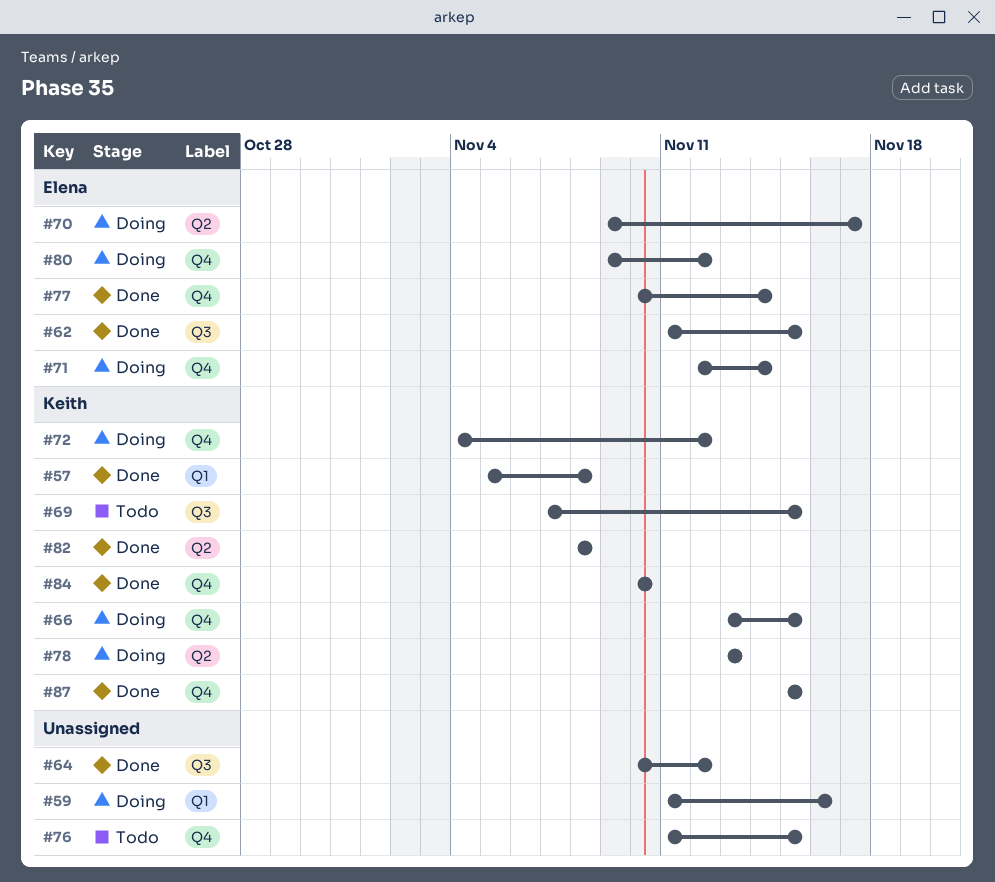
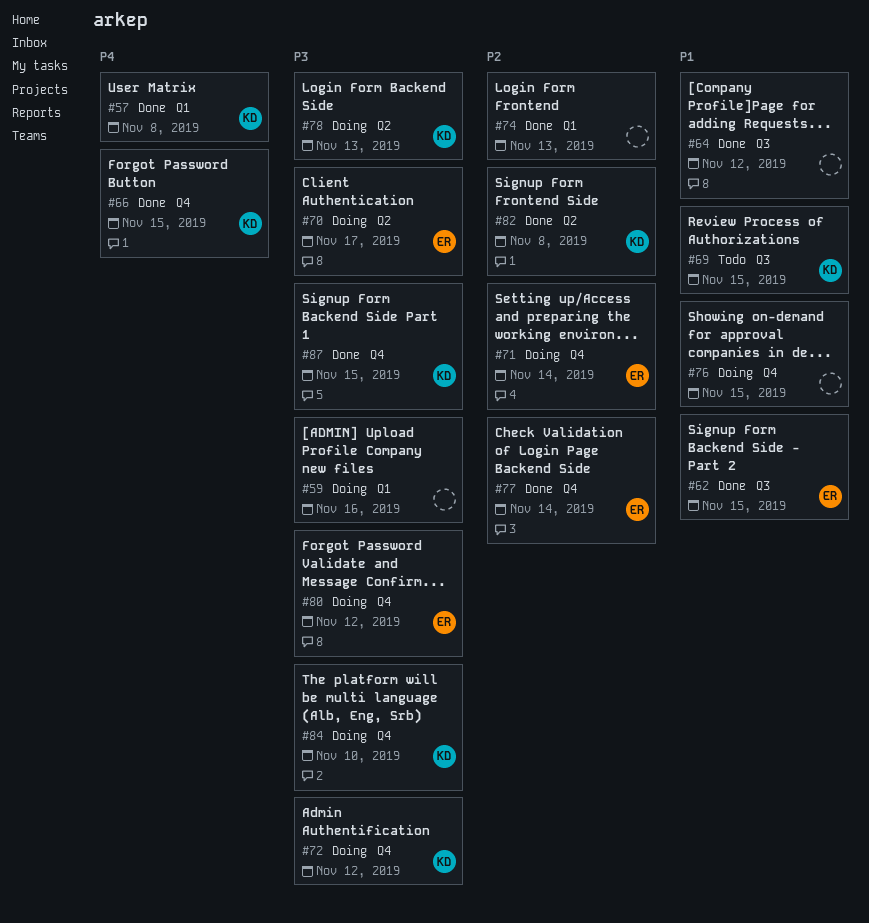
#66, status: Doing -> Done
#74: none -> present
#76, status: Todo -> Doing
#84, status: Done -> Doing

